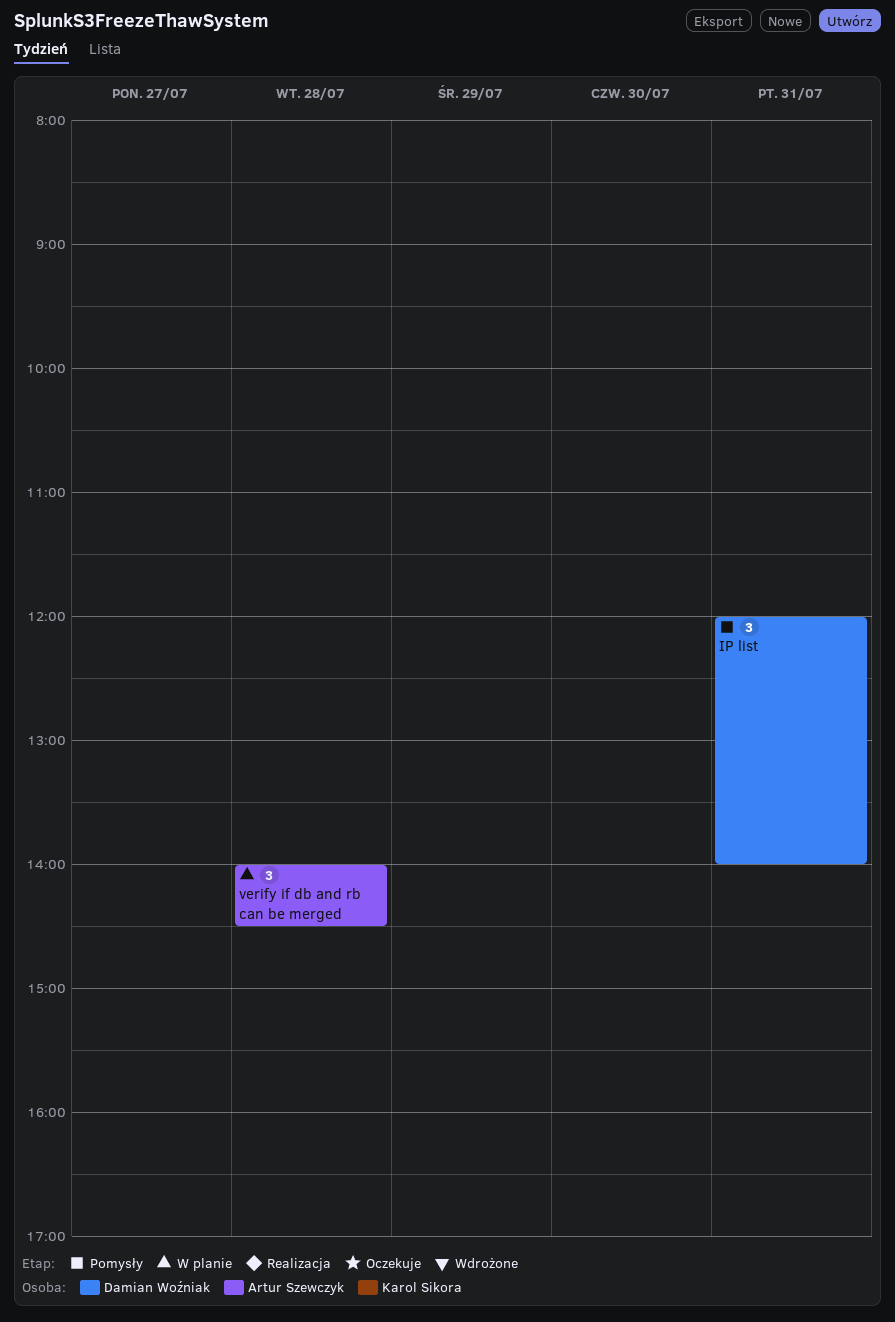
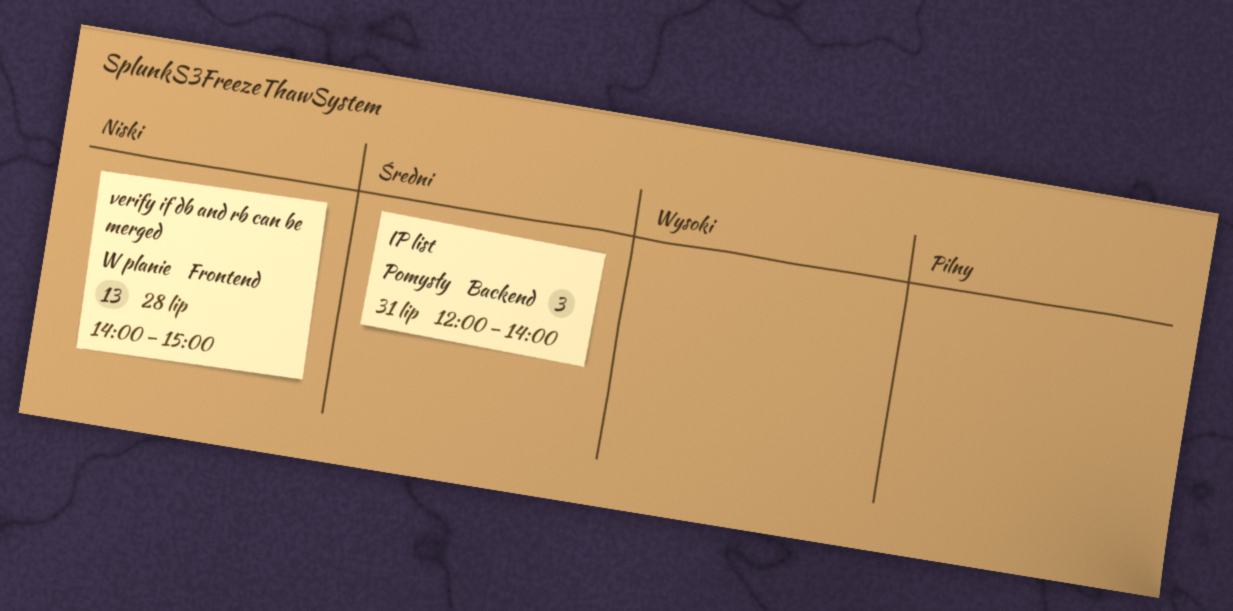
verify if db and rb can be merged, estimate: 3 -> 13
verify if db and rb can be merged, ends: 14:30 -> 15:00

